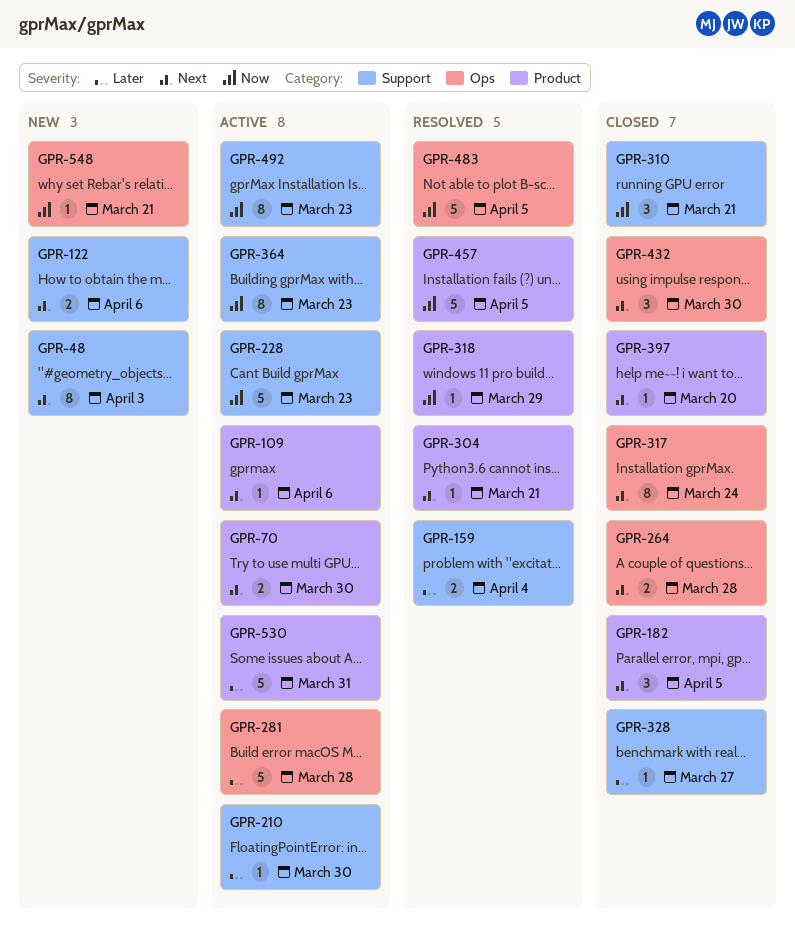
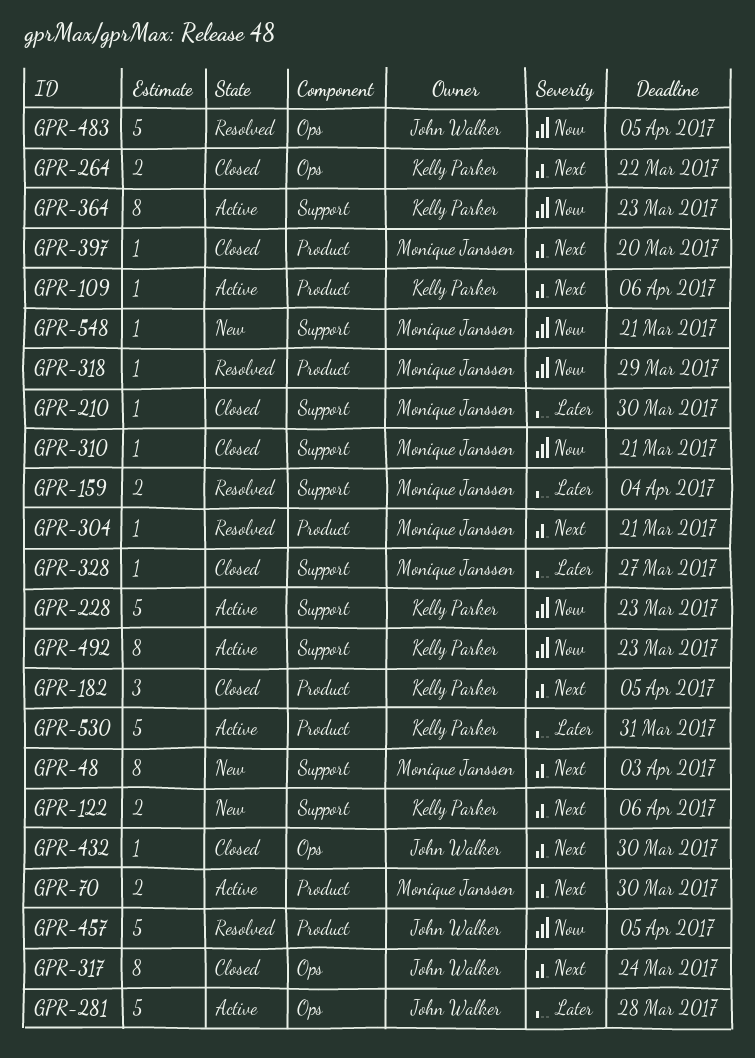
GPR-210, status: Active -> Closed
GPR-264, due: Mar 28 -> Mar 22
GPR-310, estimate: 3 -> 1
GPR-432, estimate: 3 -> 1
GPR-548, label: Ops -> Support

